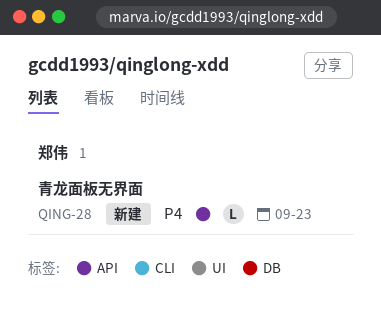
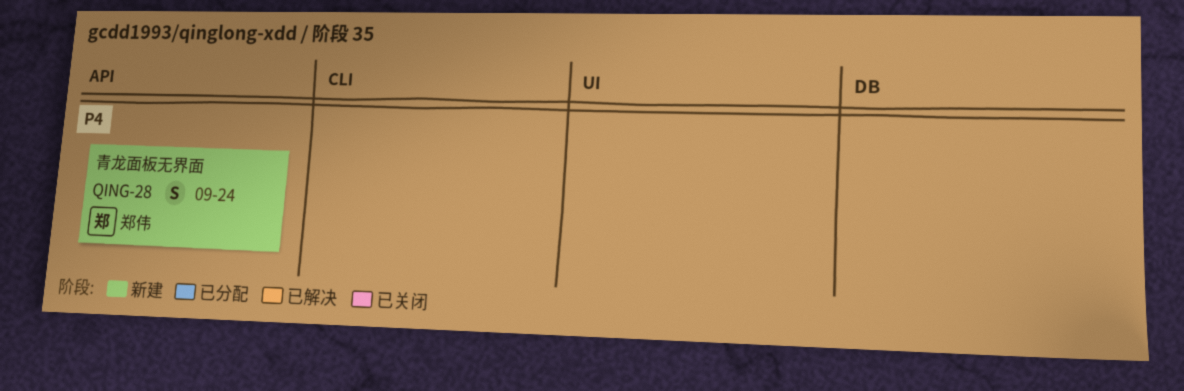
QING-28, estimate: L -> S
QING-28, due: Sep 23 -> Sep 24

